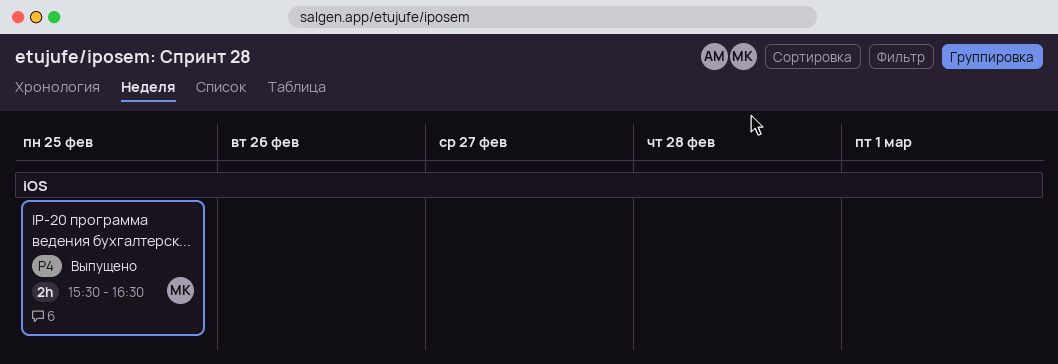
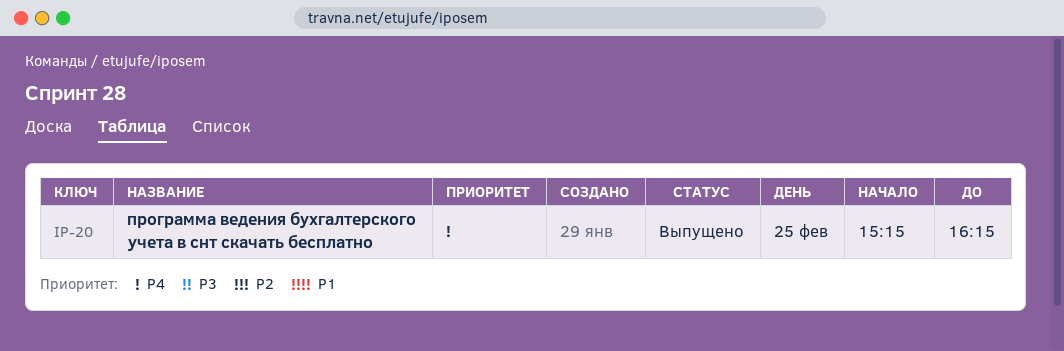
IP-20, begins: 15:30 -> 15:15
IP-20, ends: 16:30 -> 16:15

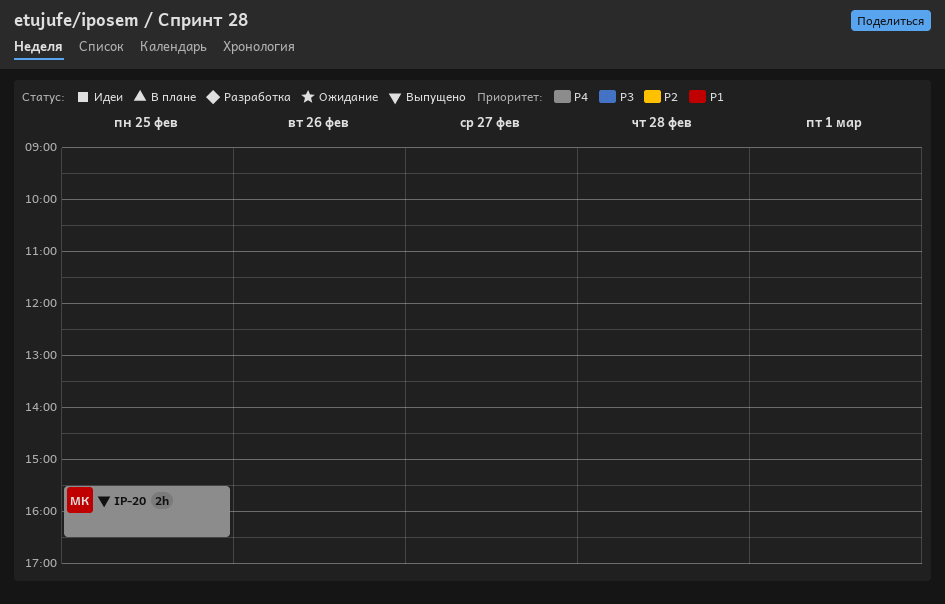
IP-20, begins: 15:15 -> 15:30
IP-20, ends: 16:15 -> 16:30

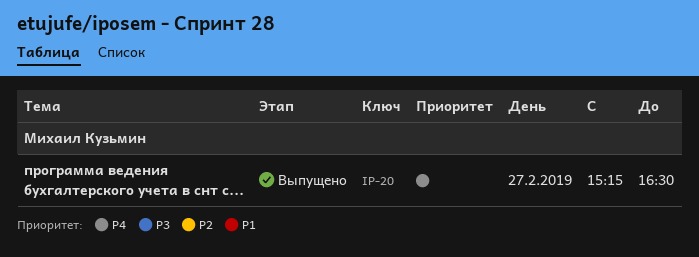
IP-20, day: Feb 25 -> Feb 27
IP-20, begins: 15:30 -> 15:15

